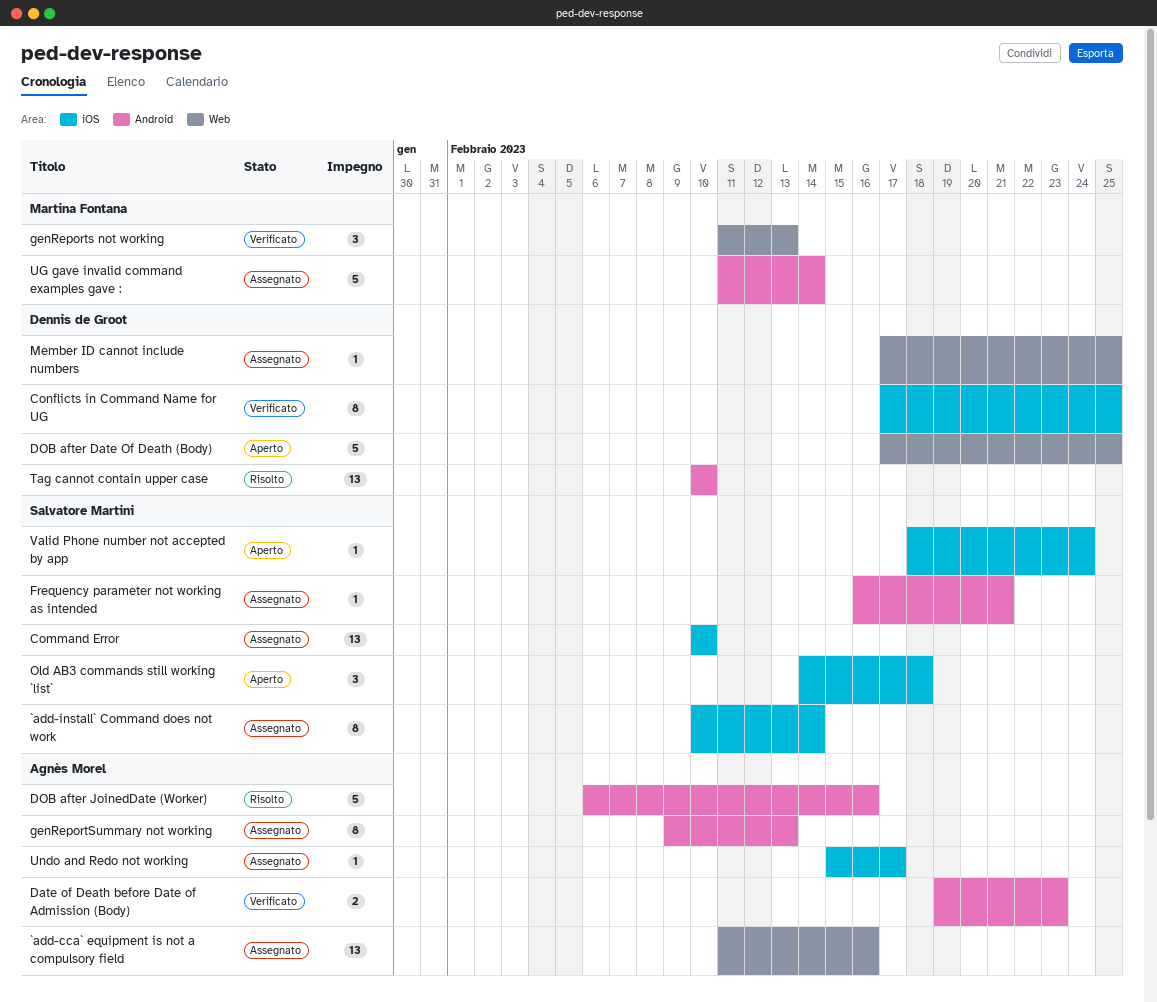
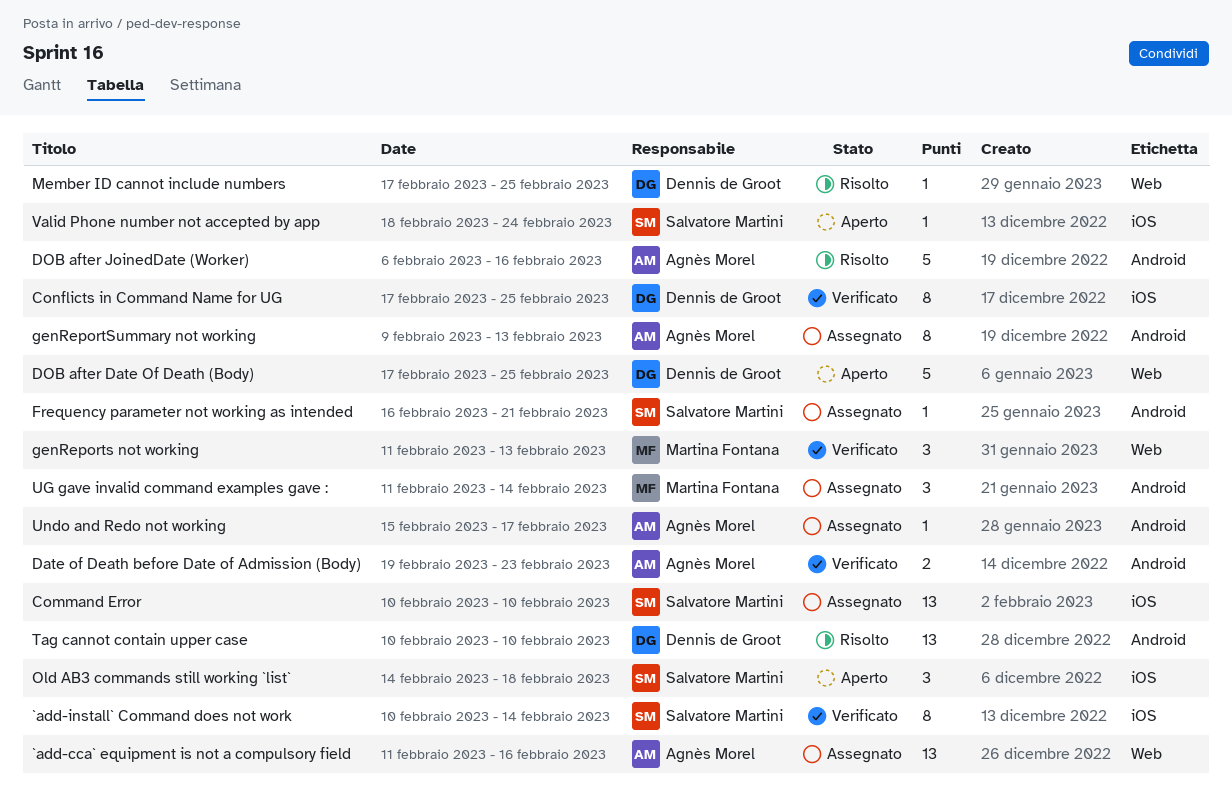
`add-install` Command does not work, status: Assegnato -> Verificato
Member ID cannot include numbers, status: Assegnato -> Risolto
UG gave invalid command examples gave :, estimate: 5 -> 3
Undo and Redo not working, label: iOS -> Android

